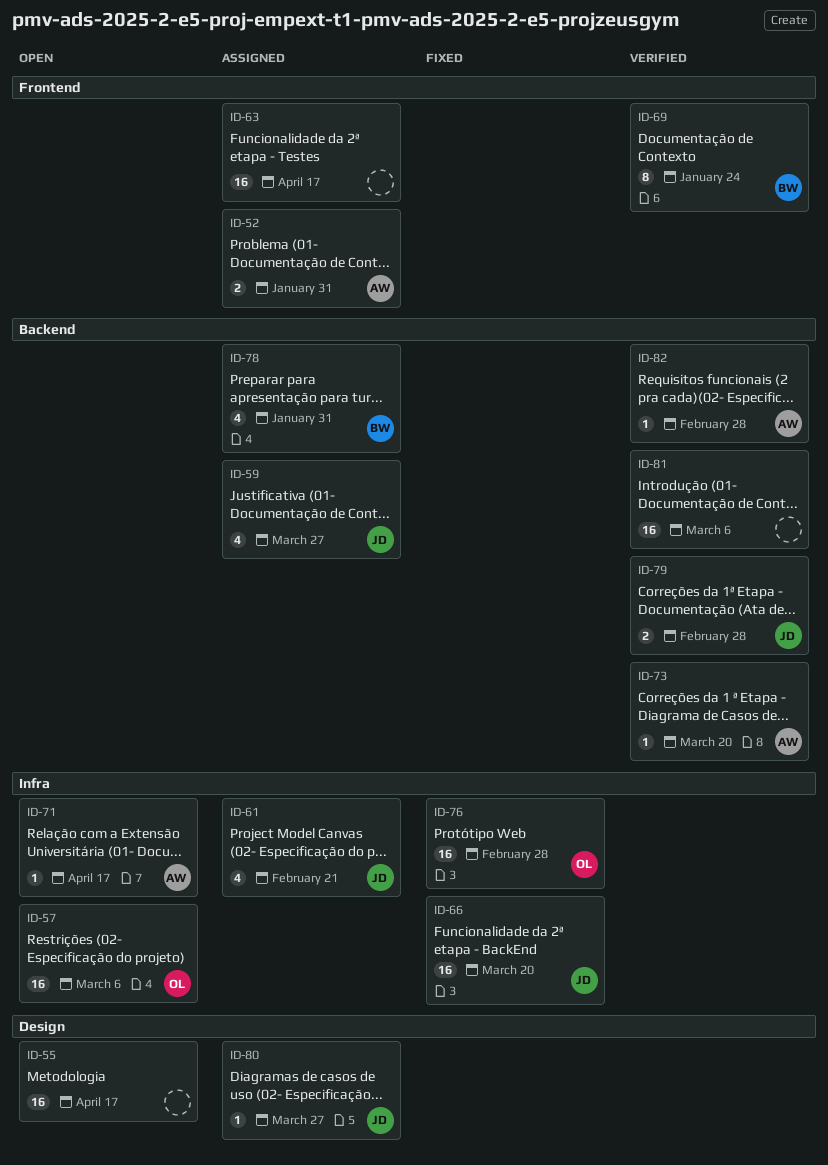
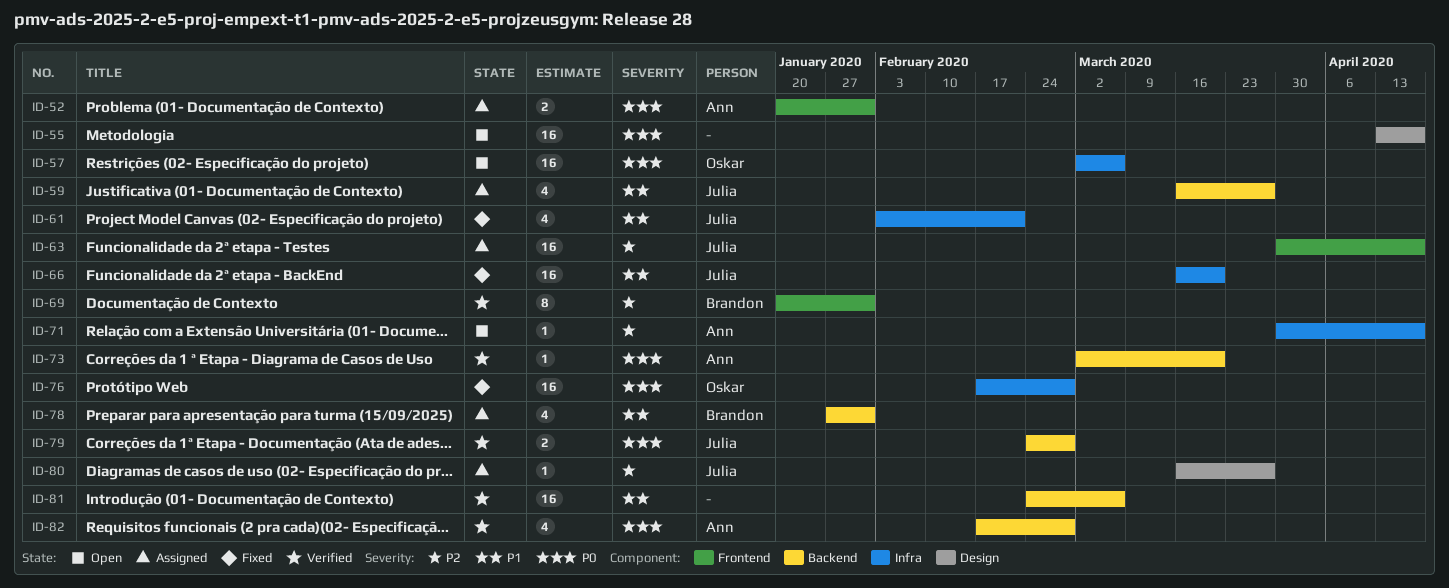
ID-61, status: Assigned -> Fixed
ID-63, owner: none -> Julia
ID-69, due: Jan 24 -> Jan 31
ID-82, estimate: 1 -> 4

